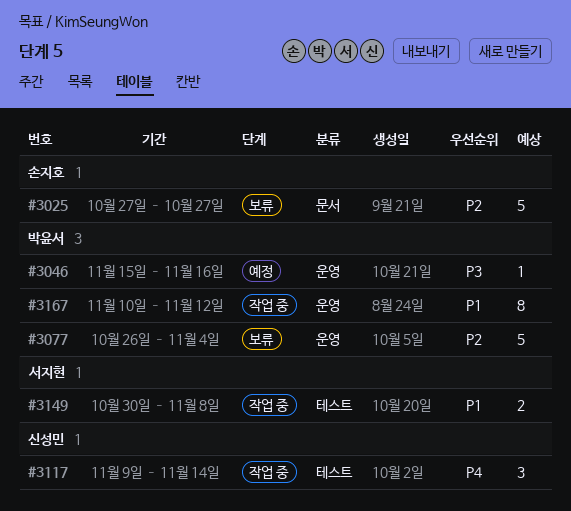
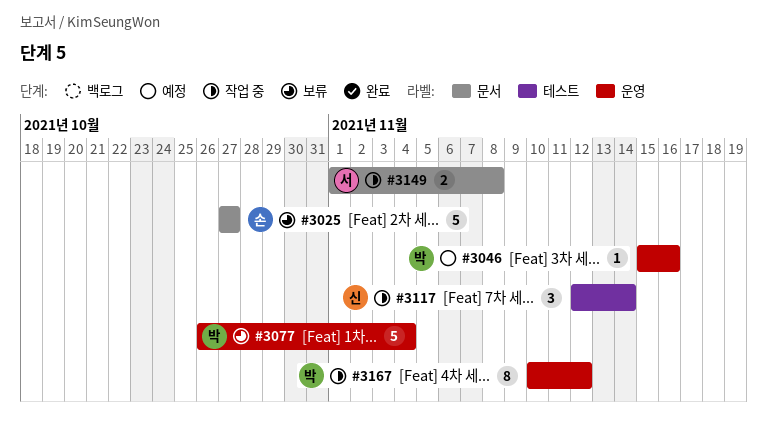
#3117, start: Nov 9 -> Nov 12
#3149, label: 테스트 -> 문서
#3149, start: Oct 30 -> Nov 1

